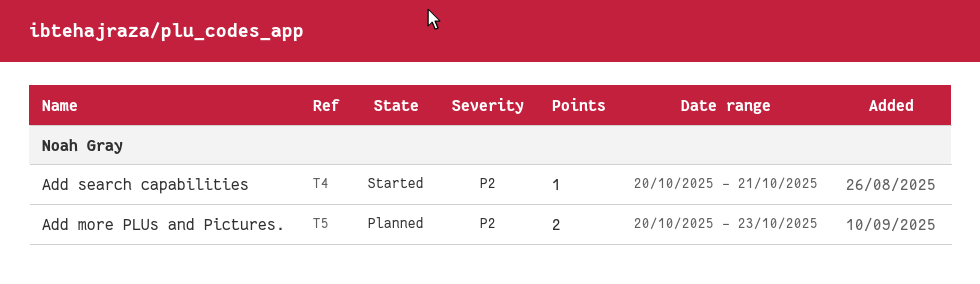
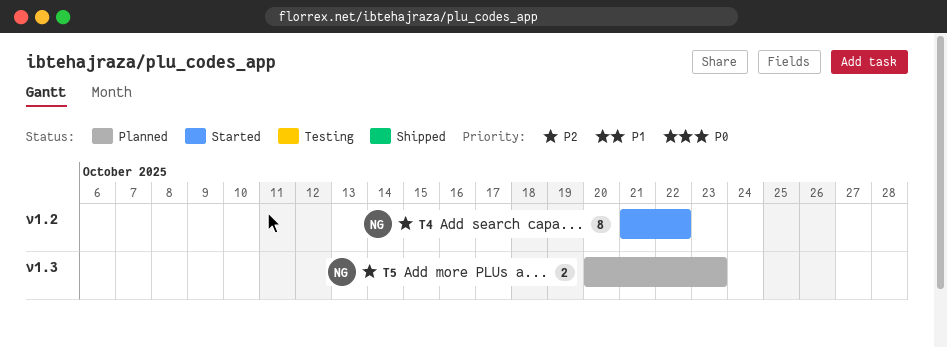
T4, estimate: 1 -> 8
T4, start: Oct 20 -> Oct 21
T4, due: Oct 21 -> Oct 22

